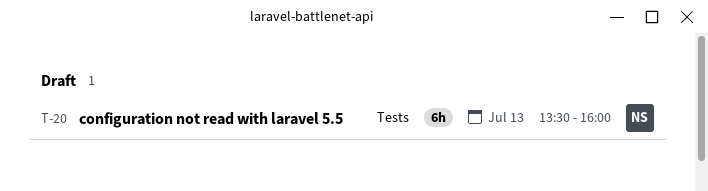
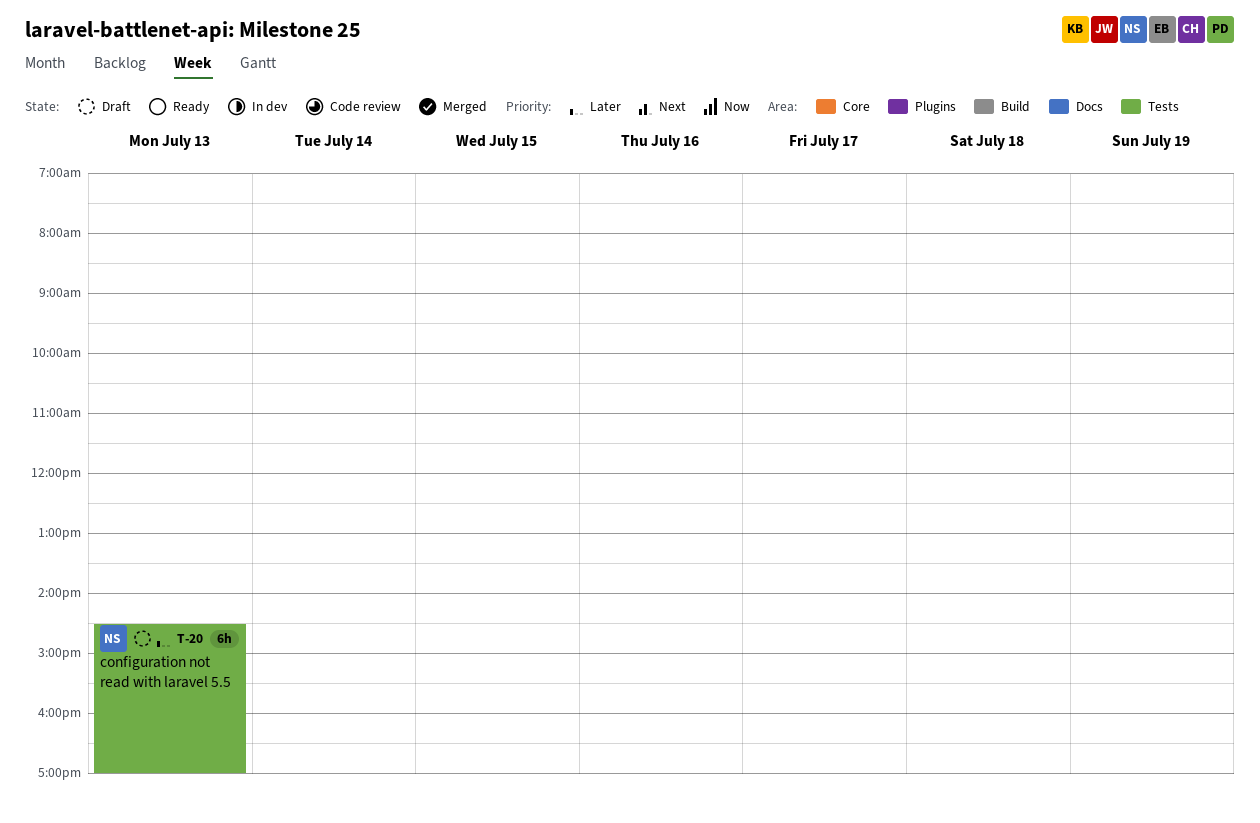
T-20, begins: 13:30 -> 14:30
T-20, ends: 16:00 -> 17:00

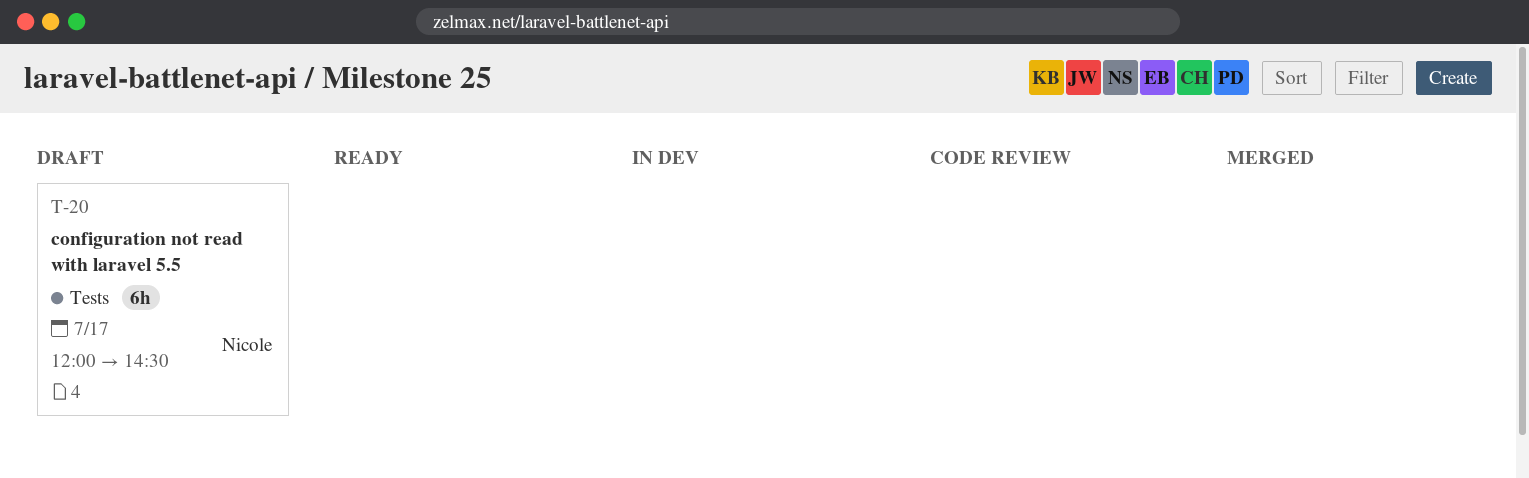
T-20, day: Jul 13 -> Jul 17
T-20, begins: 14:30 -> 12:00
T-20, ends: 17:00 -> 14:30

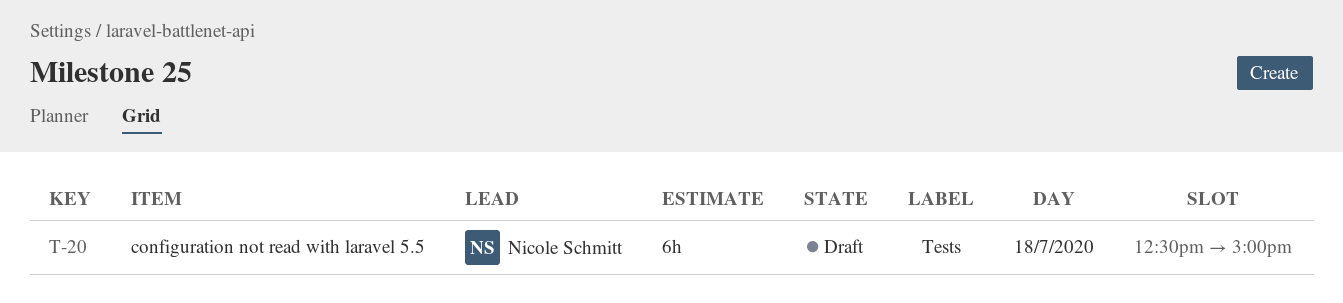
T-20, day: Jul 17 -> Jul 18
T-20, begins: 12:00 -> 12:30
T-20, ends: 14:30 -> 15:00

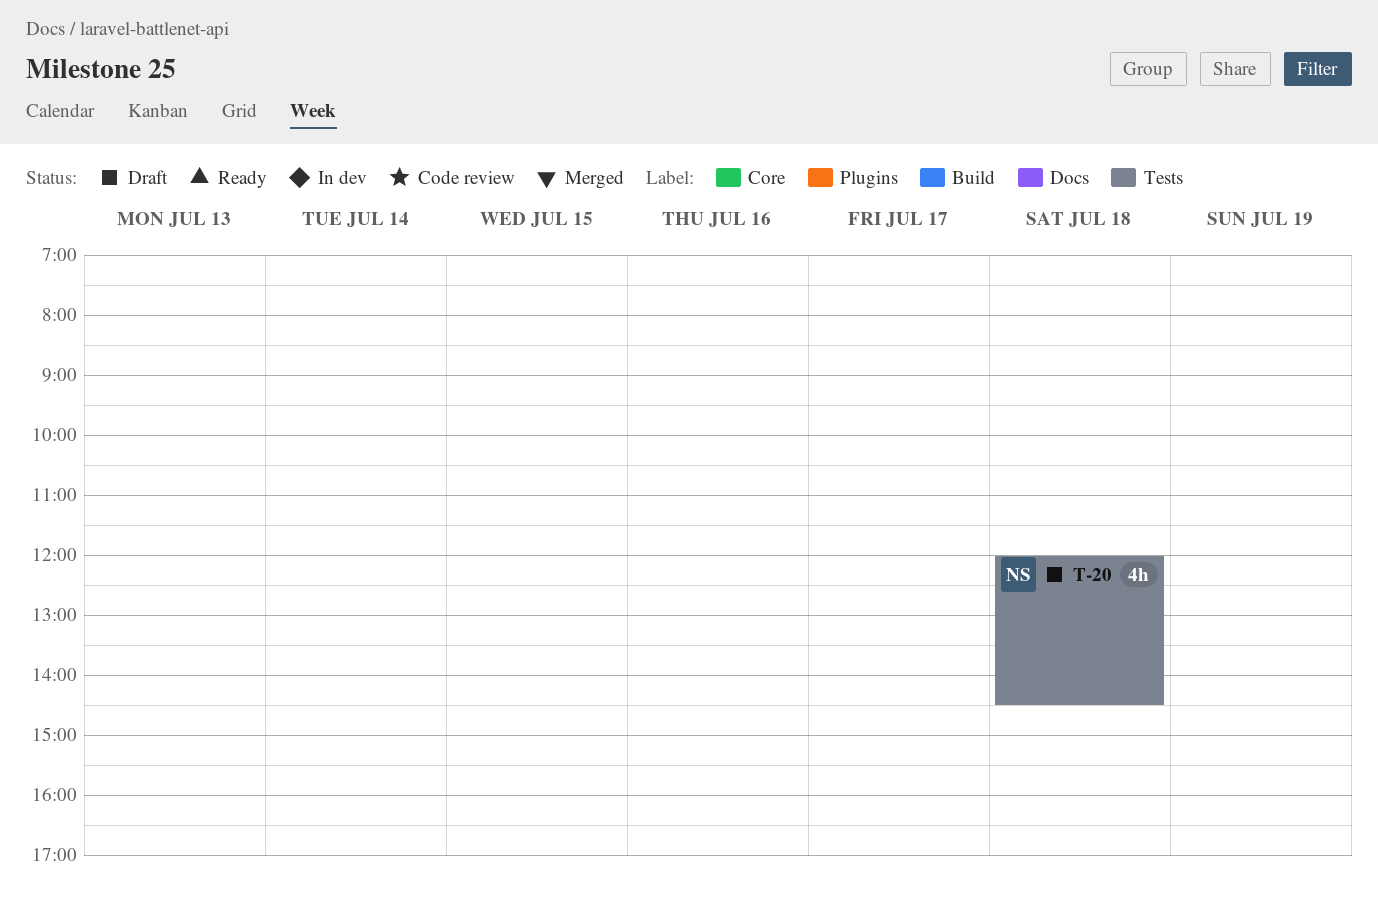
T-20, estimate: 6h -> 4h
T-20, begins: 12:30 -> 12:00
T-20, ends: 15:00 -> 14:30

